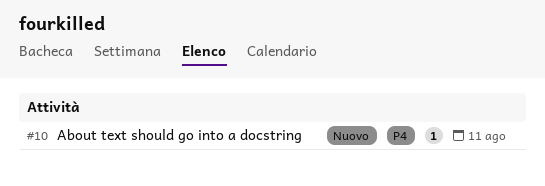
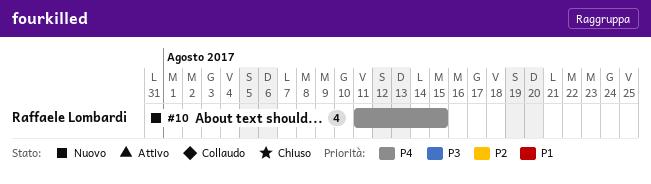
#10, estimate: 1 -> 4
#10, due: Aug 11 -> Aug 15

